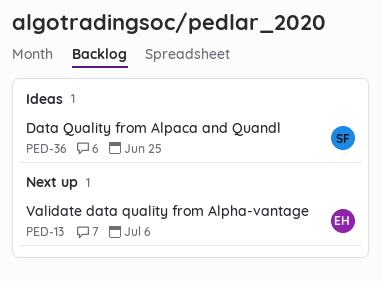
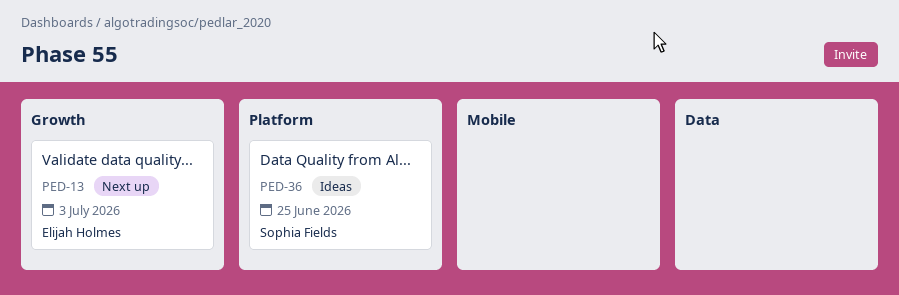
PED-13, due: Jul 6 -> Jul 3

